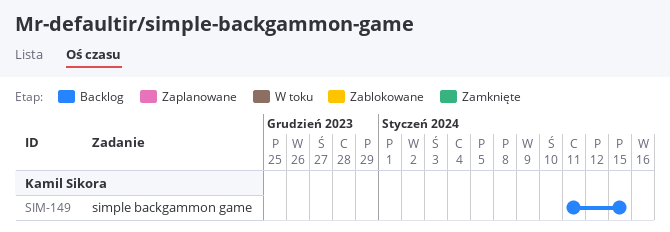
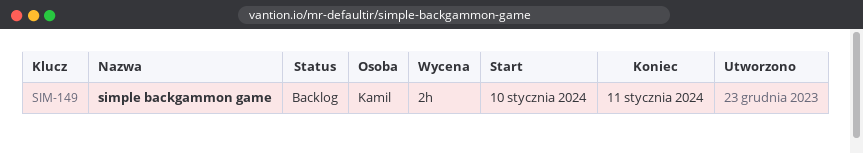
SIM-149, start: Jan 11 -> Jan 10
SIM-149, due: Jan 15 -> Jan 11

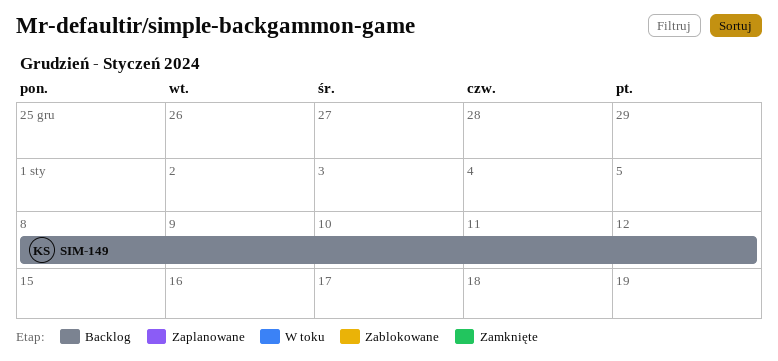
SIM-149, start: Jan 10 -> Jan 8
SIM-149, due: Jan 11 -> Jan 12

